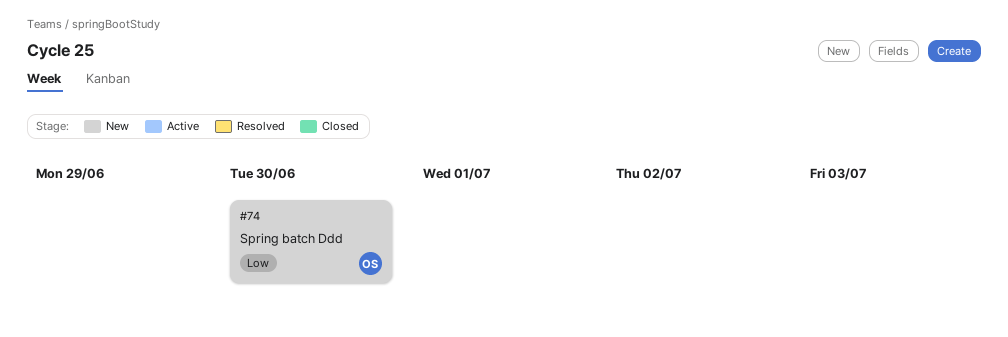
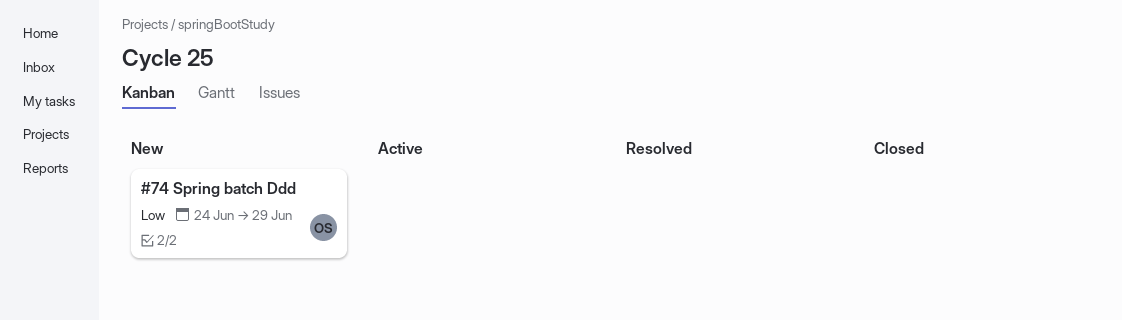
#74, due: Jun 30 -> Jun 29

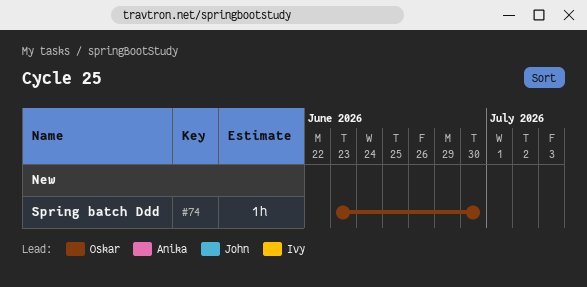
#74, start: Jun 24 -> Jun 23
#74, due: Jun 29 -> Jun 30

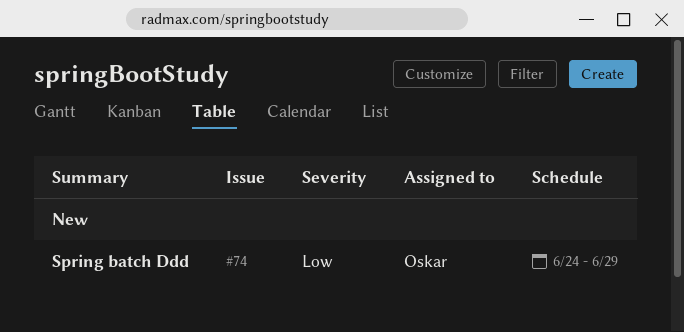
#74, start: Jun 23 -> Jun 24
#74, due: Jun 30 -> Jun 29

